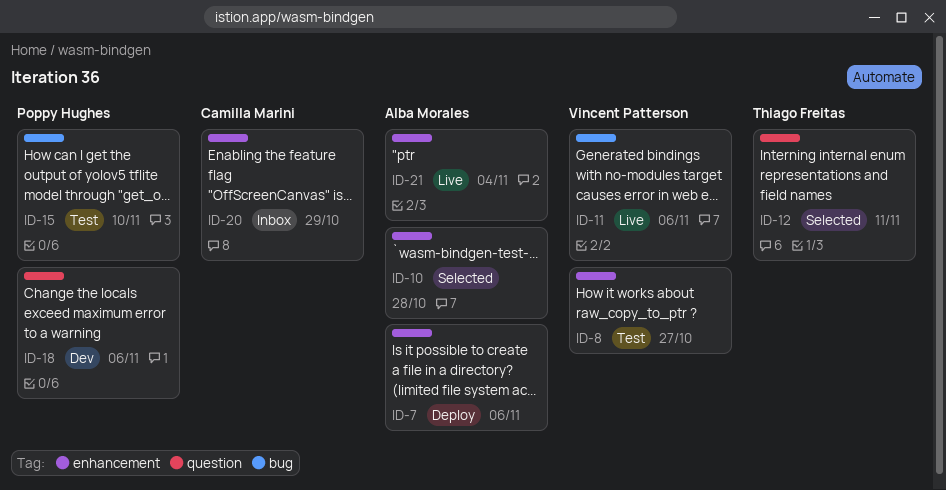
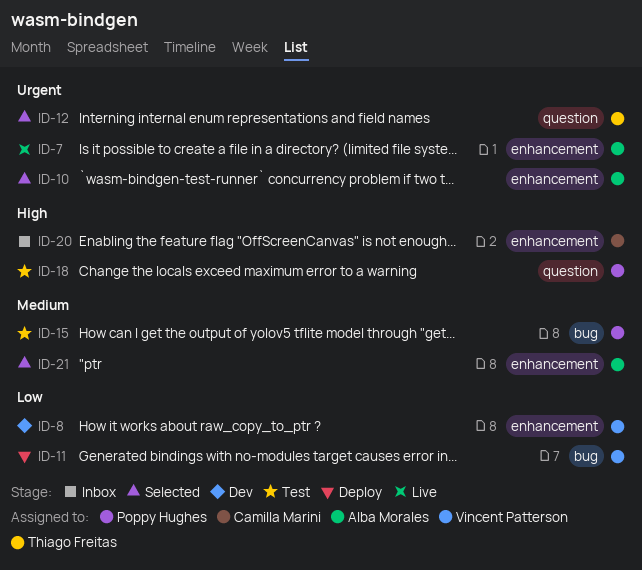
ID-7, status: Deploy -> Live
ID-8, status: Test -> Dev
ID-11, status: Live -> Deploy
ID-18, status: Dev -> Test
ID-21, status: Live -> Selected

